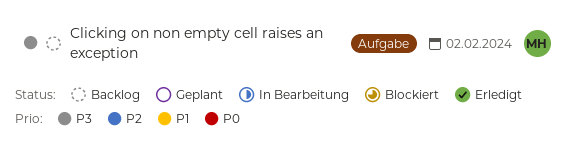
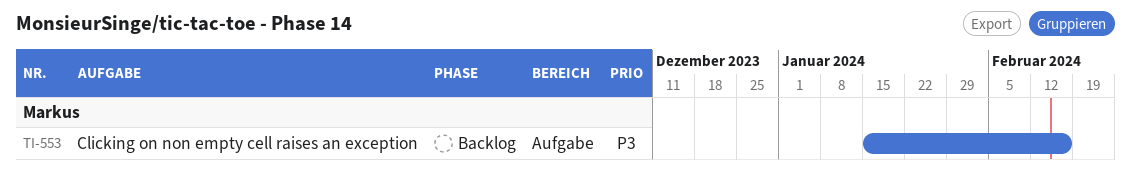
Clicking on non empty cell raises an exception, due: Feb 2 -> Feb 16

